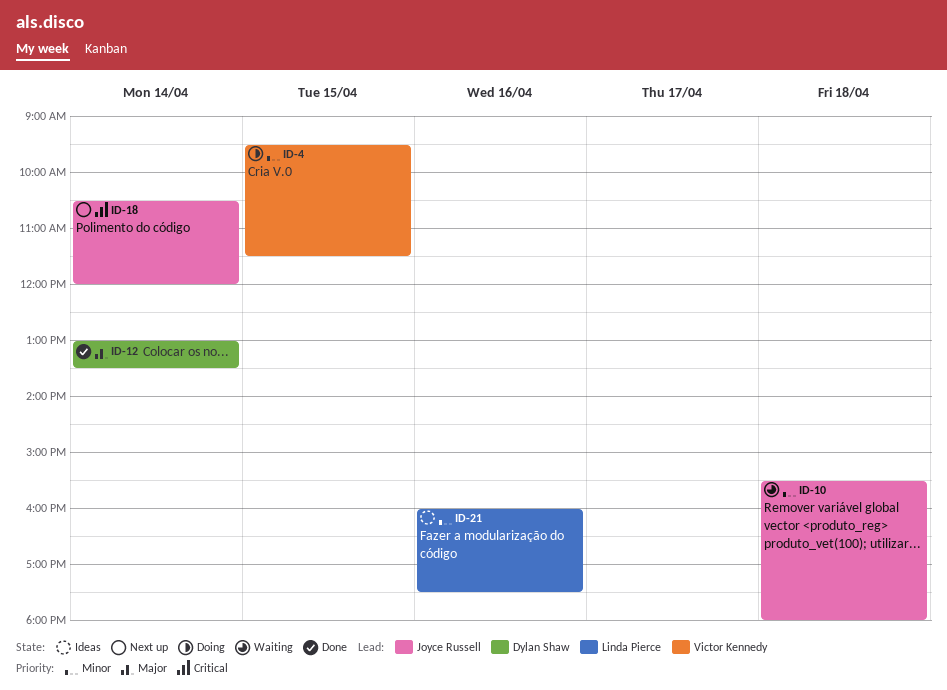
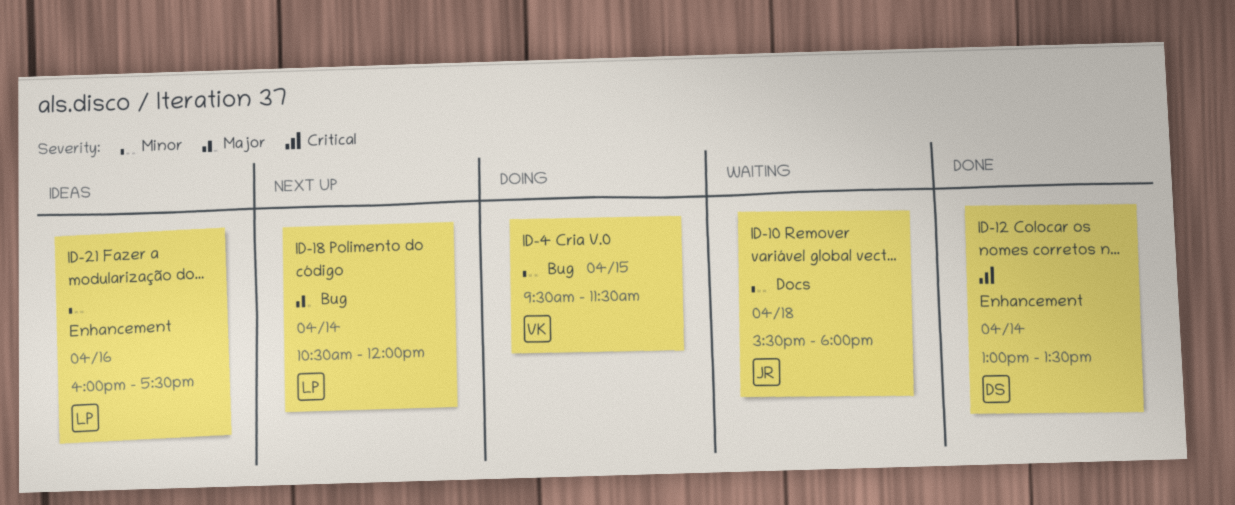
ID-12, priority: Major -> Critical
ID-18, owner: Joyce Russell -> Linda Pierce
ID-18, priority: Critical -> Major

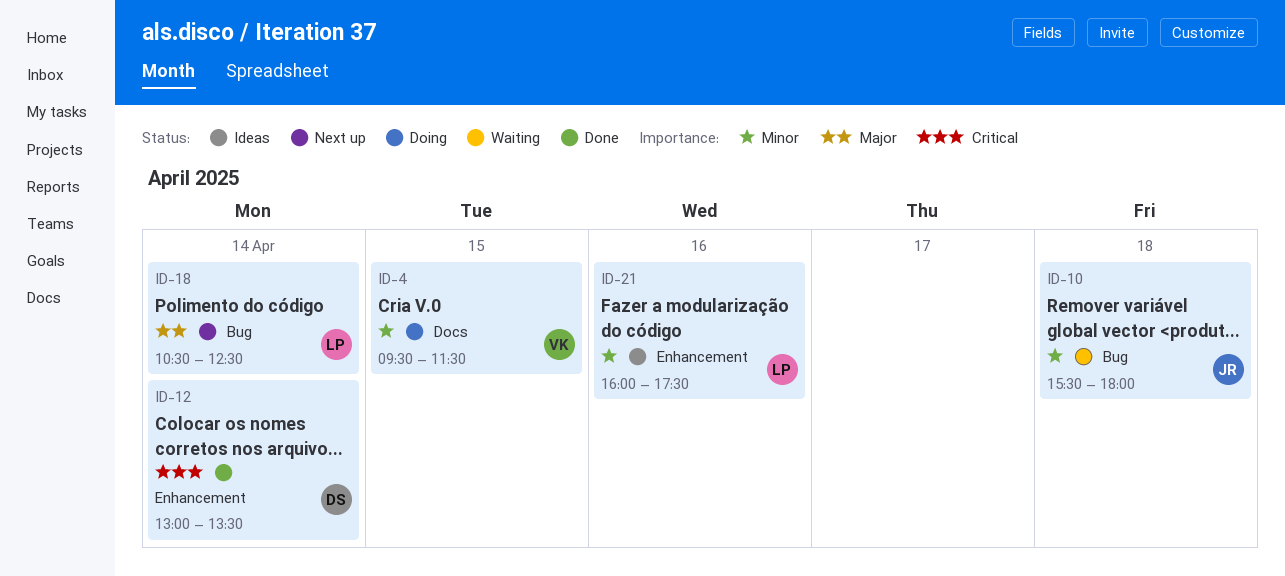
ID-4, label: Bug -> Docs
ID-10, label: Docs -> Bug
ID-18, ends: 12:00 -> 12:30

